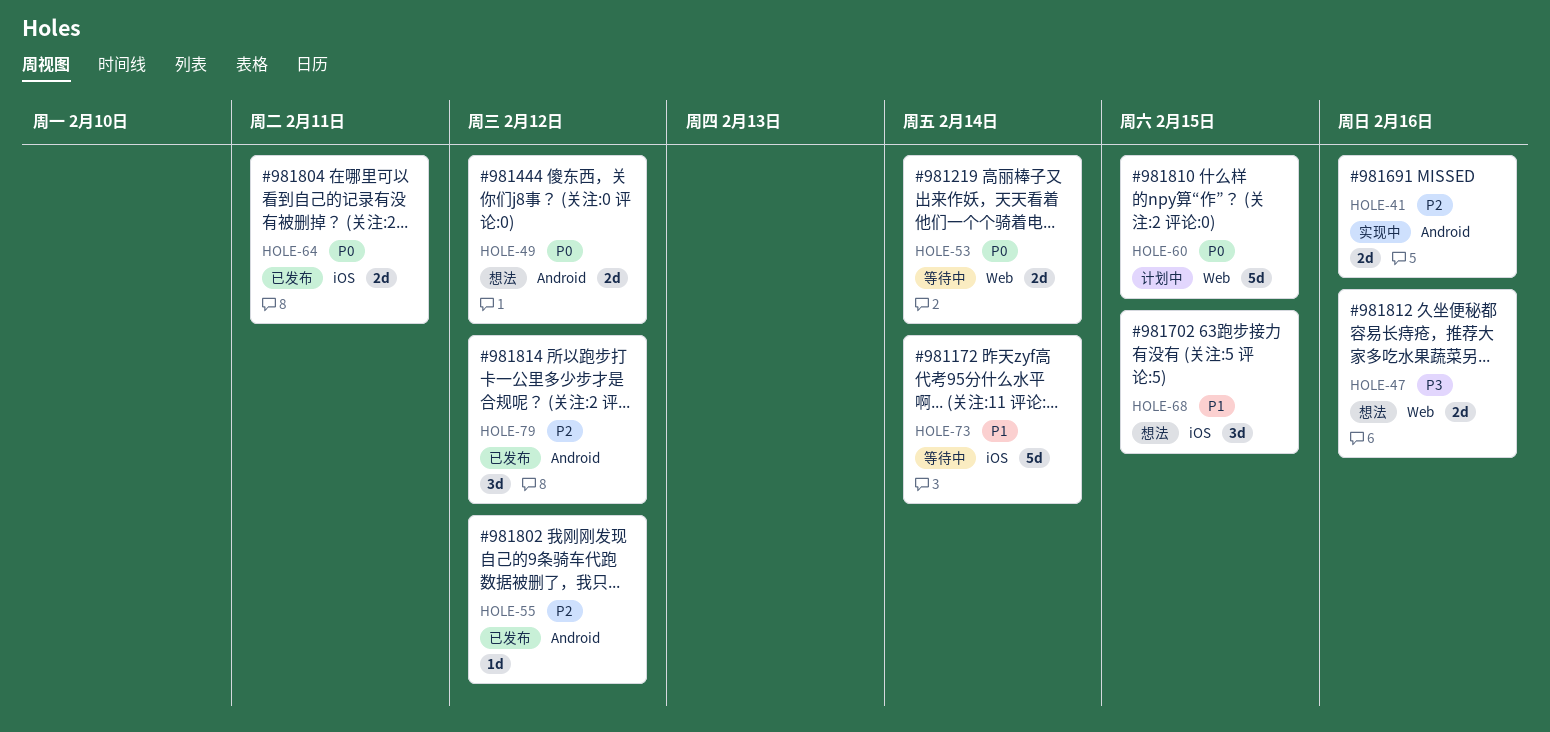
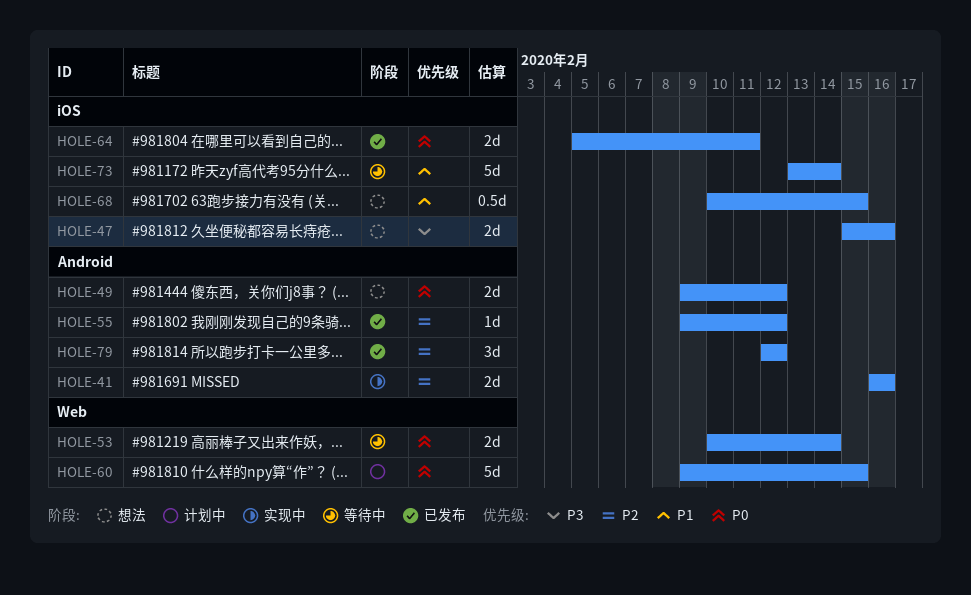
HOLE-47, label: Web -> iOS
HOLE-68, estimate: 3d -> 0.5d

